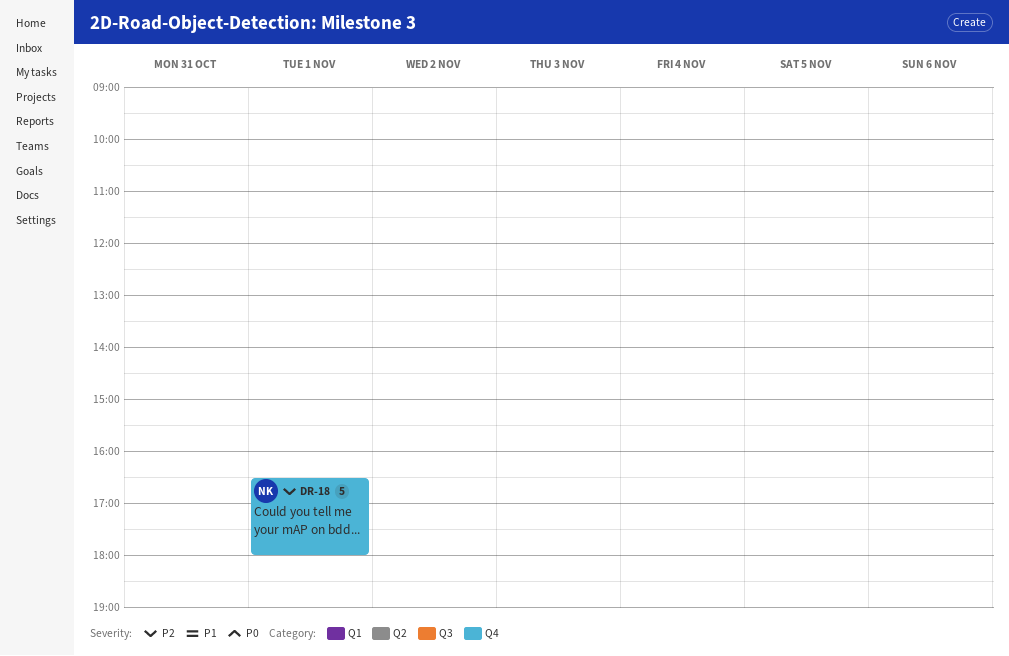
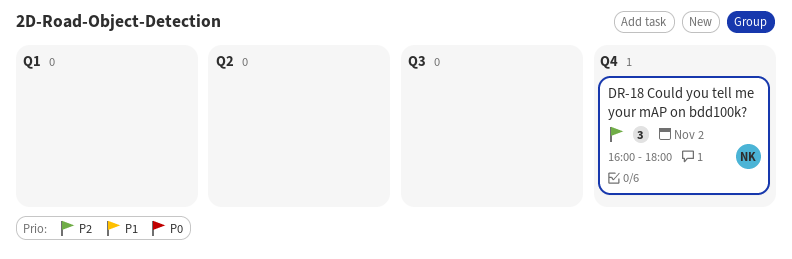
DR-18, estimate: 5 -> 3
DR-18, day: Nov 1 -> Nov 2
DR-18, begins: 16:30 -> 16:00

